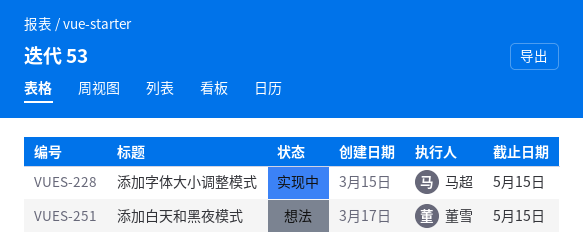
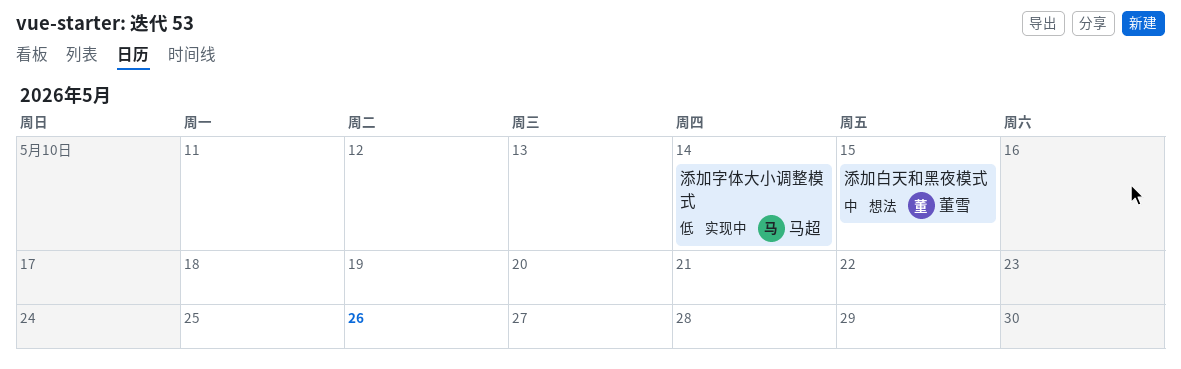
添加字体大小调整模式, due: May 15 -> May 14

